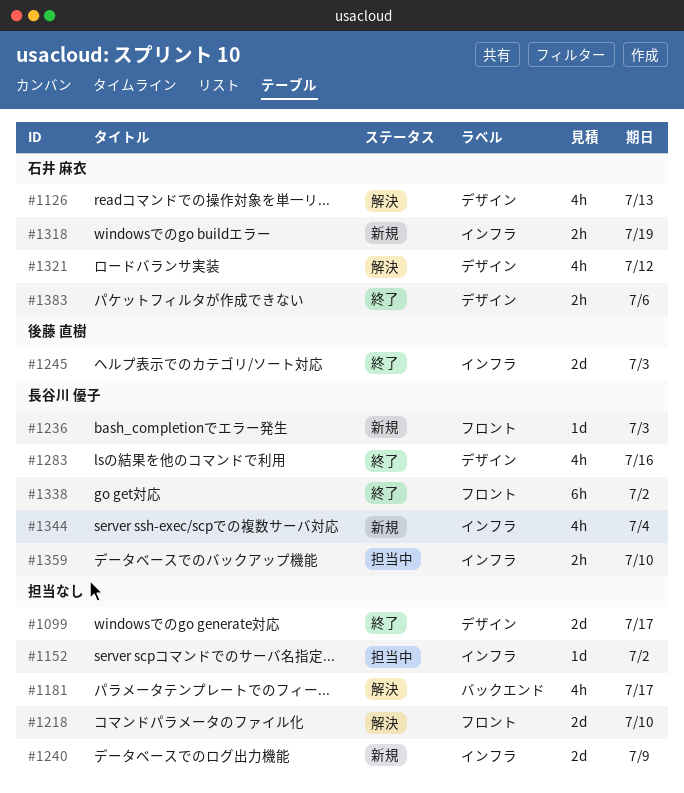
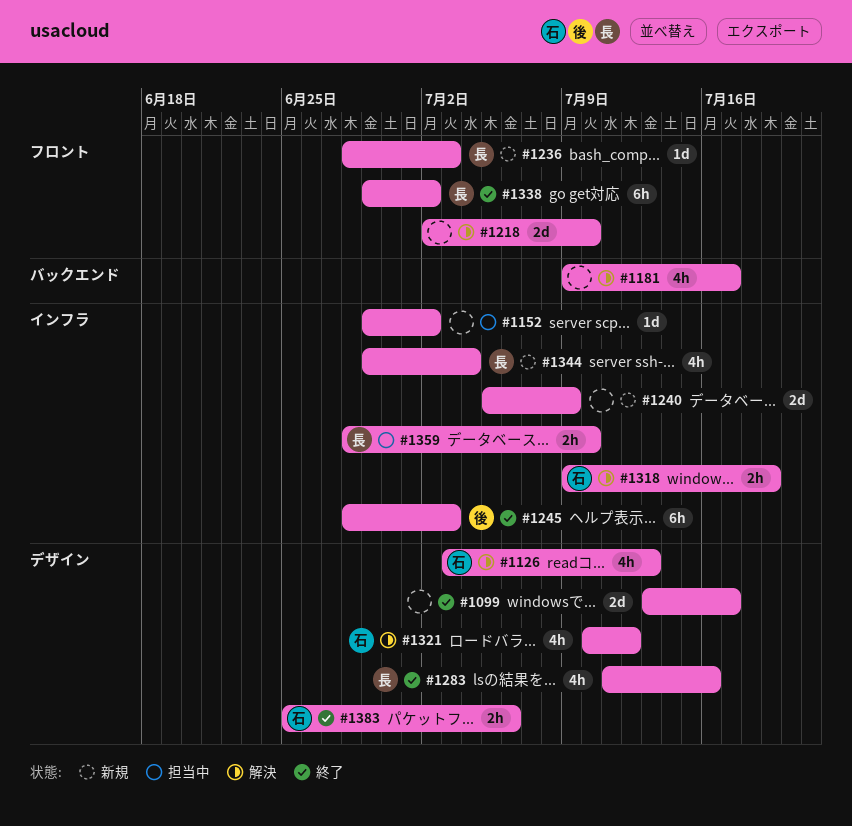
#1245, estimate: 2d -> 6h
#1318, status: 新規 -> 解決

